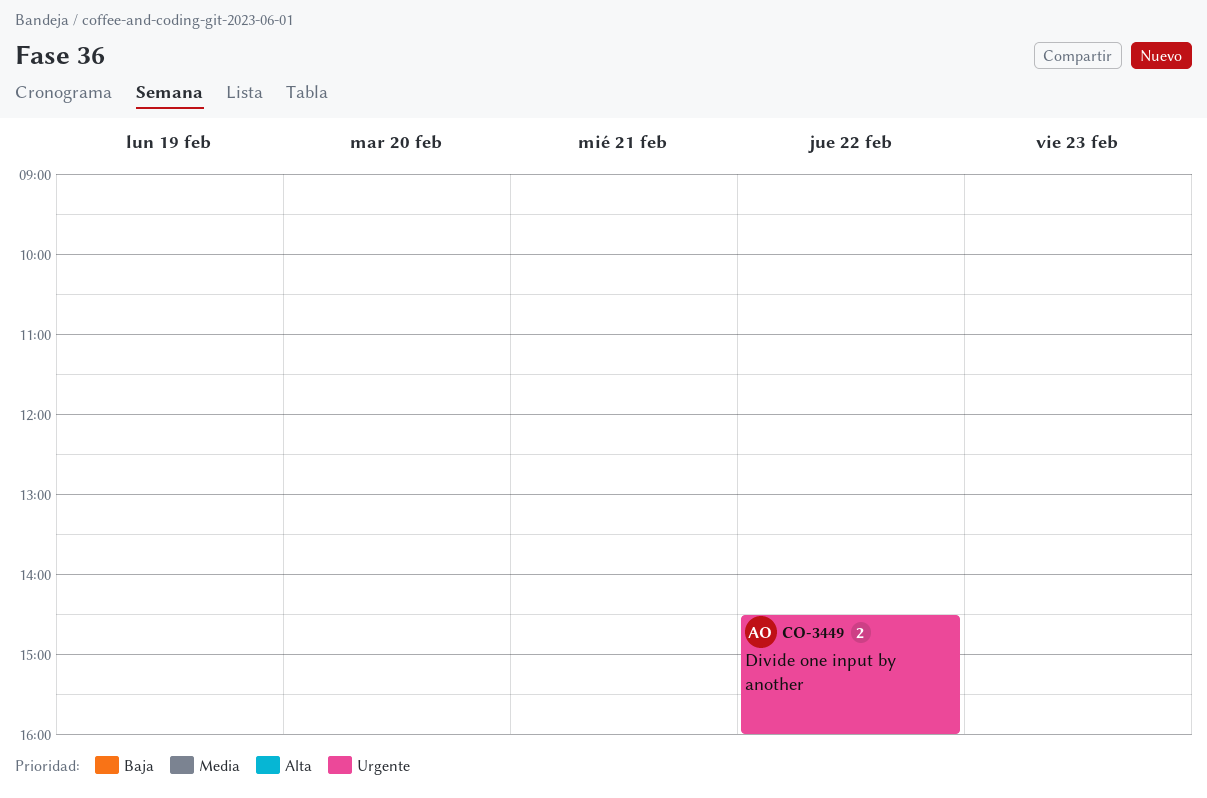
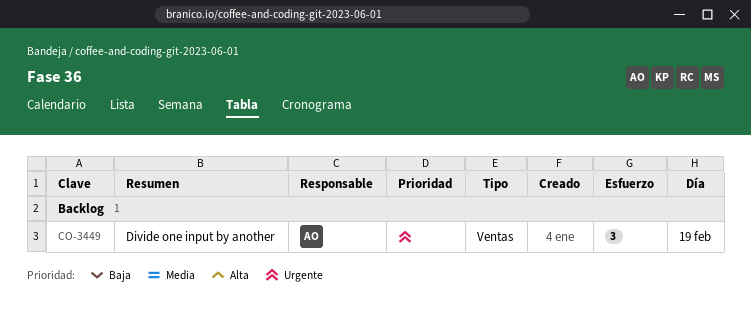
CO-3449, estimate: 2 -> 3
CO-3449, day: Feb 22 -> Feb 19

